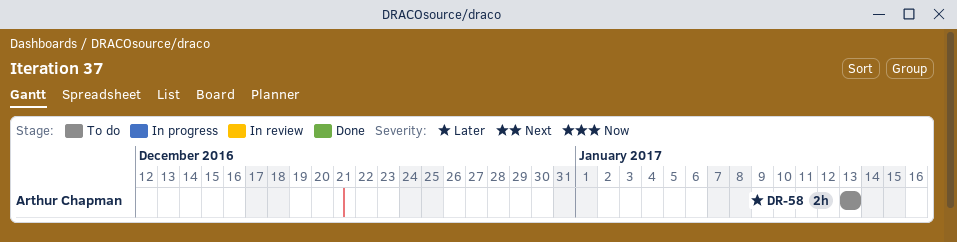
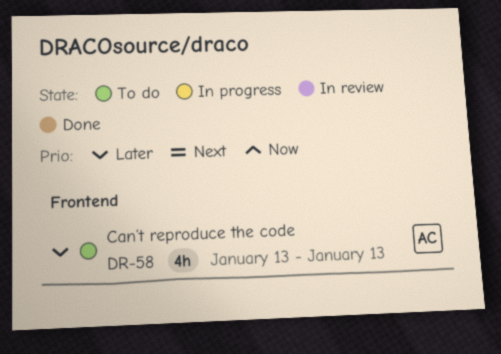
DR-58, estimate: 2h -> 4h

